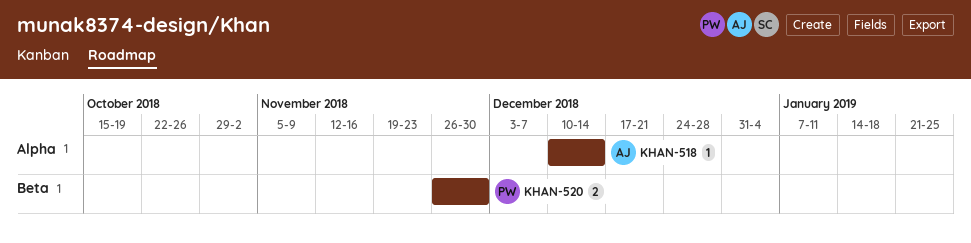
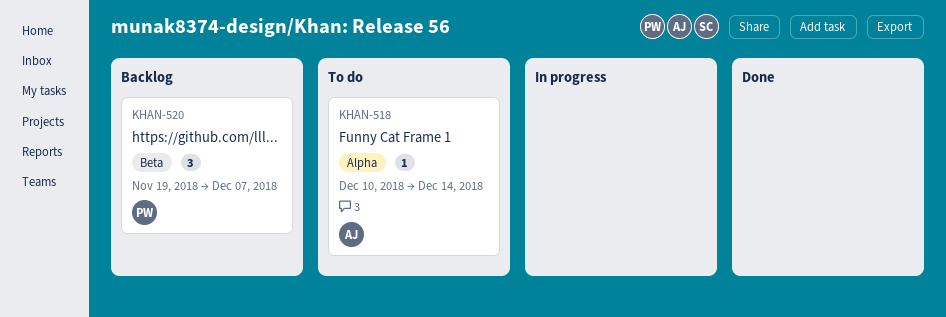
KHAN-520, estimate: 2 -> 3
KHAN-520, start: Nov 26 -> Nov 19
KHAN-520, due: Nov 30 -> Dec 7

